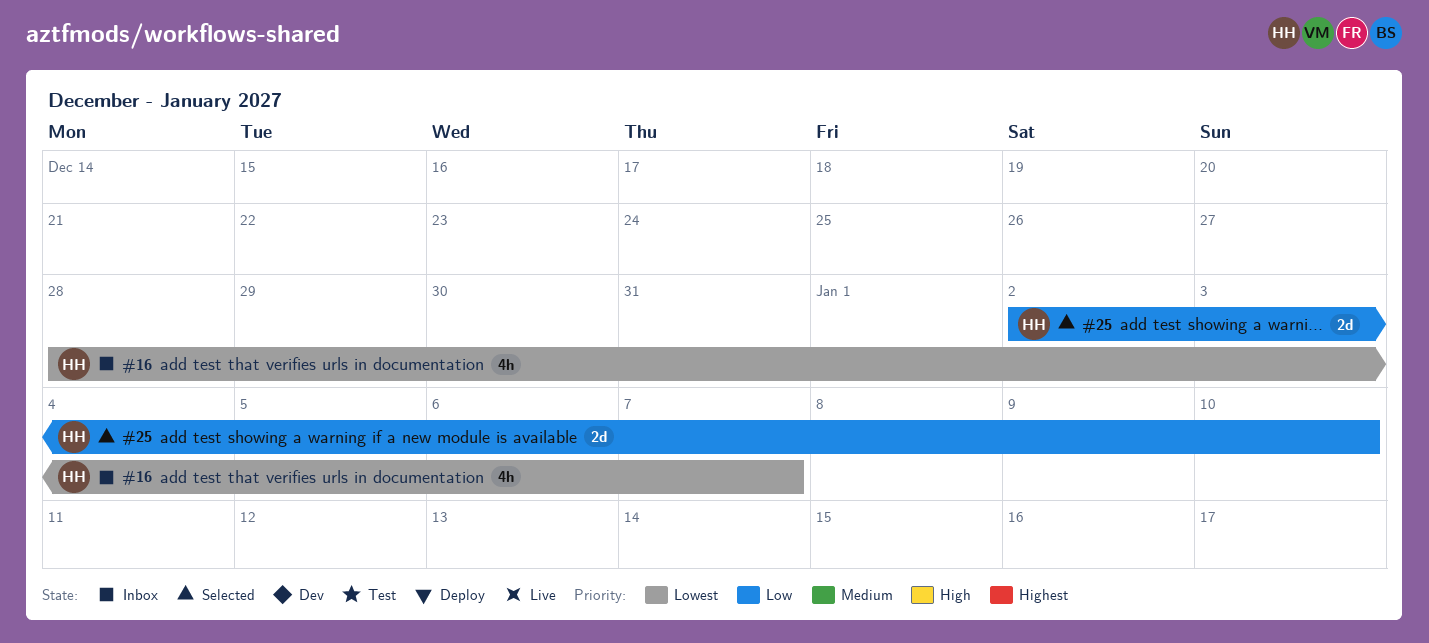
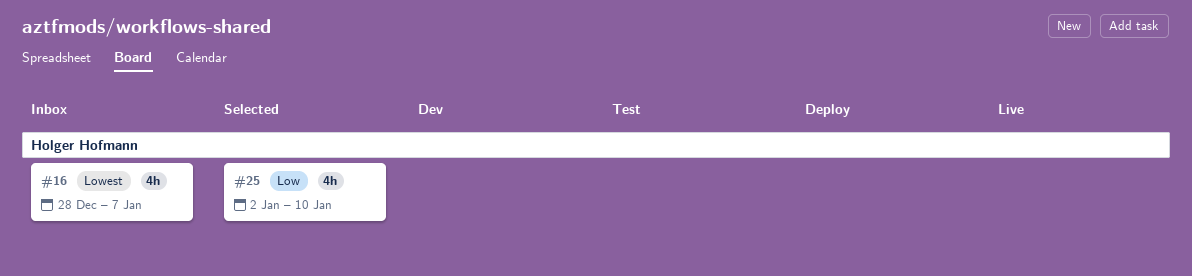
#25, estimate: 2d -> 4h

